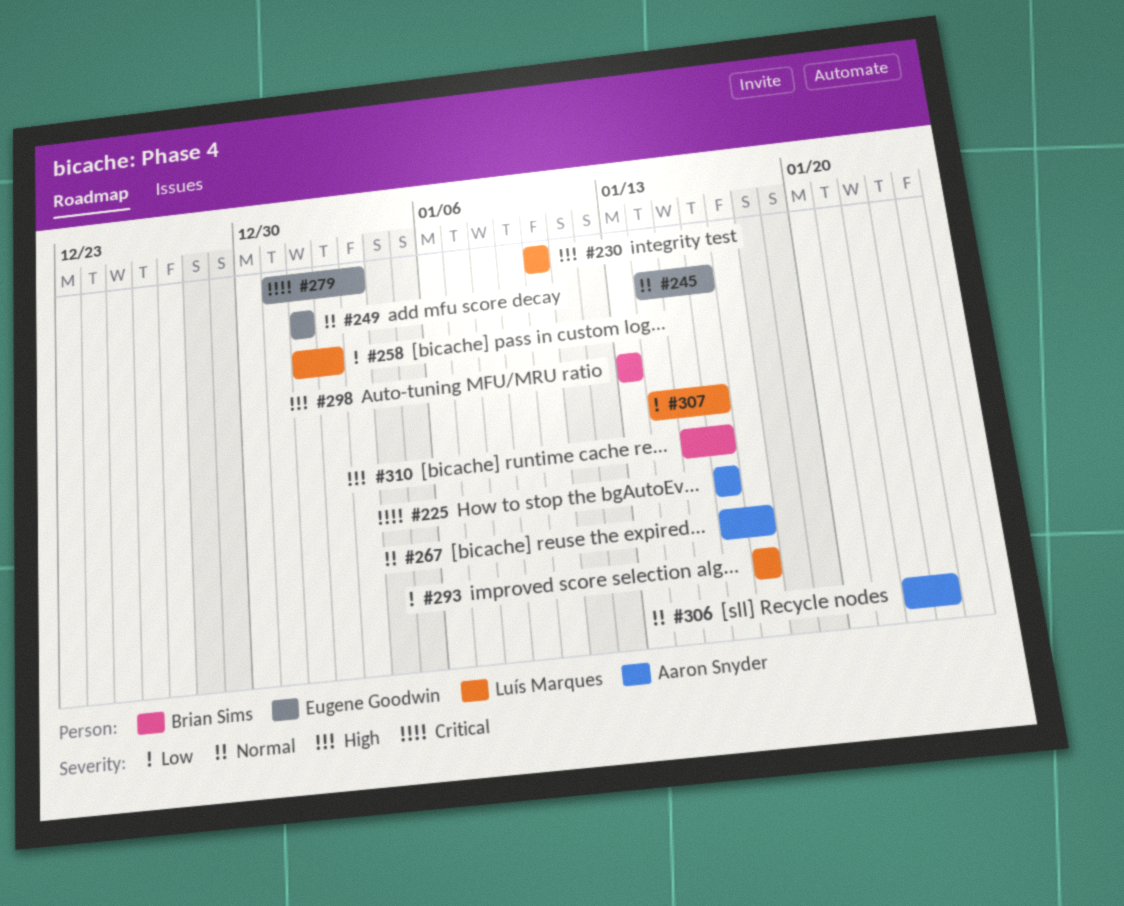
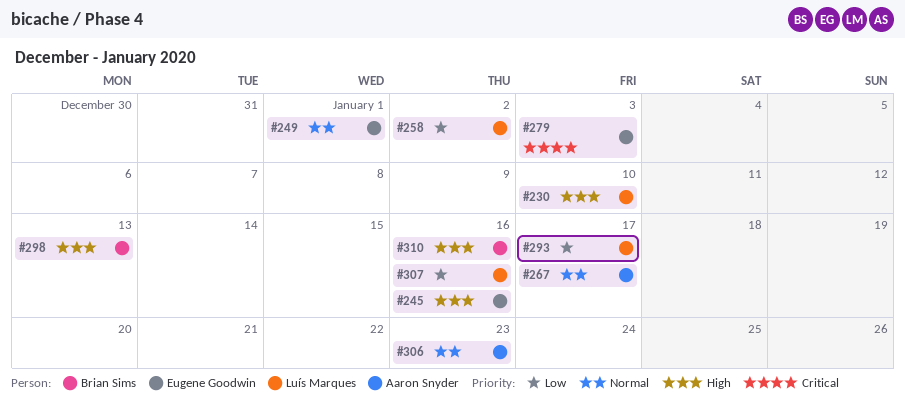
#225: present -> none
#245, priority: Normal -> High

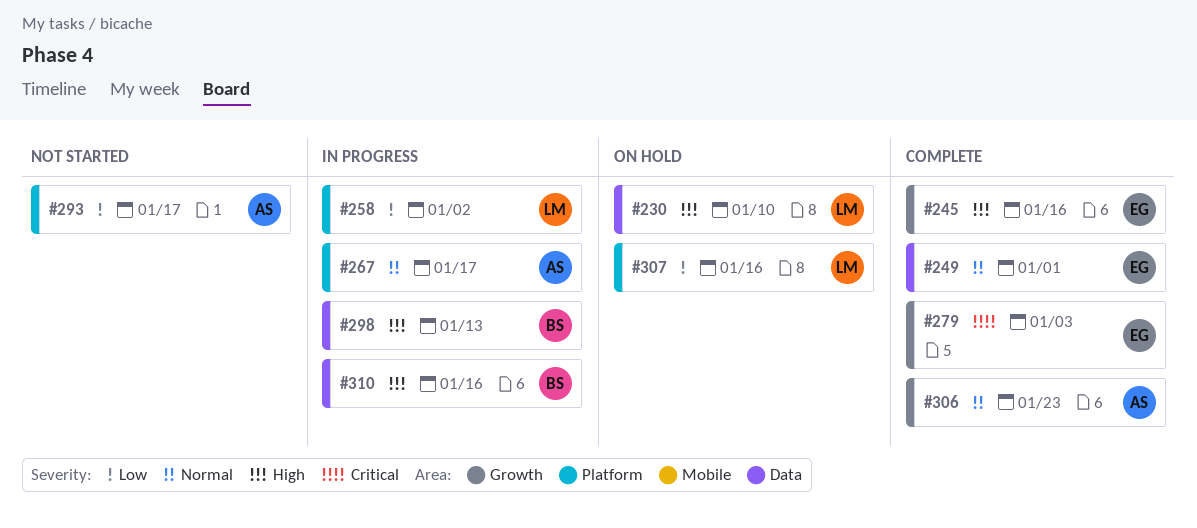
#293, owner: Luís Marques -> Aaron Snyder

